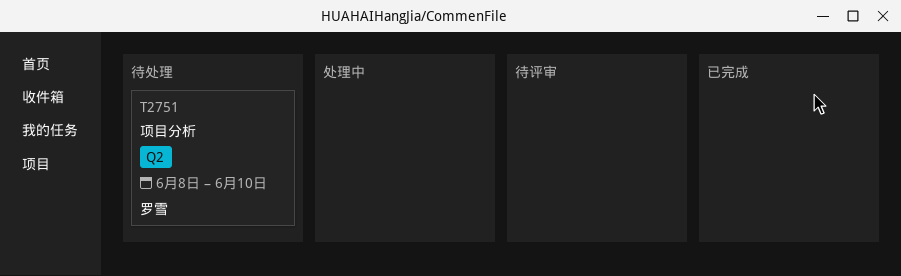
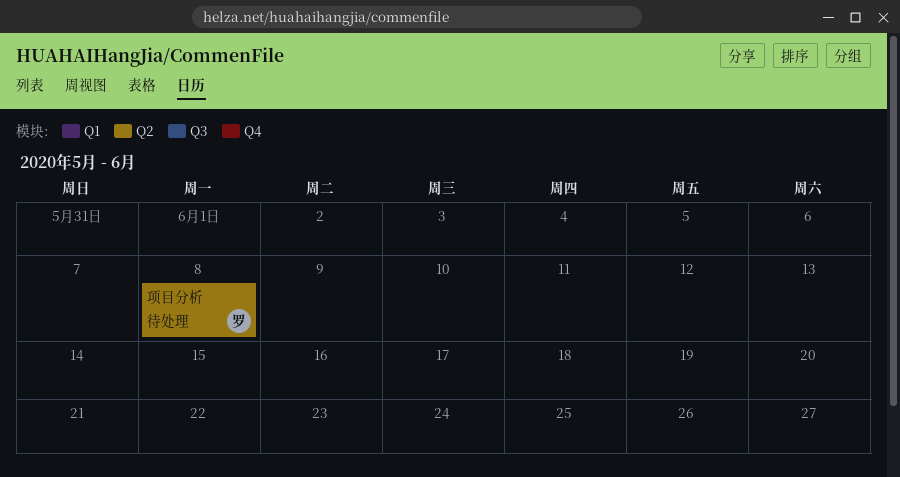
项目分析, due: Jun 10 -> Jun 8

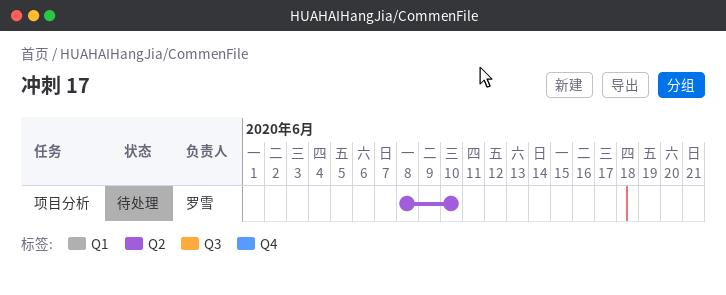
项目分析, due: Jun 8 -> Jun 10

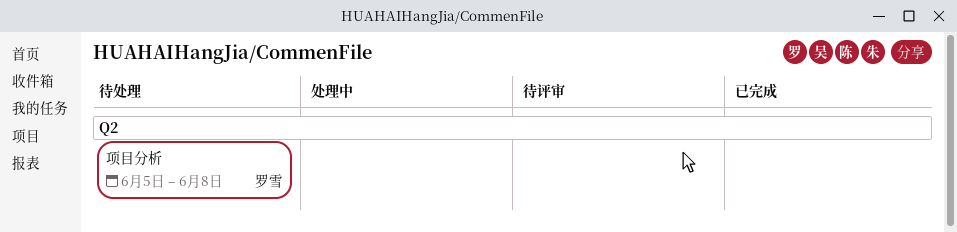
项目分析, start: Jun 8 -> Jun 5
项目分析, due: Jun 10 -> Jun 8

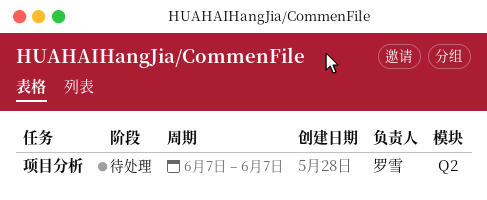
项目分析, start: Jun 5 -> Jun 7
项目分析, due: Jun 8 -> Jun 7

